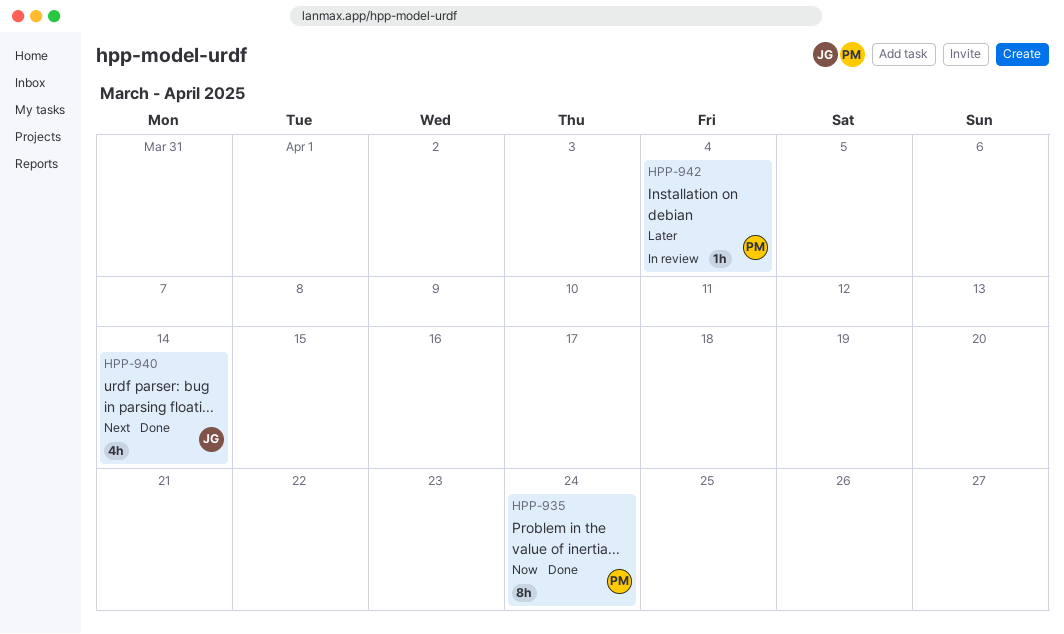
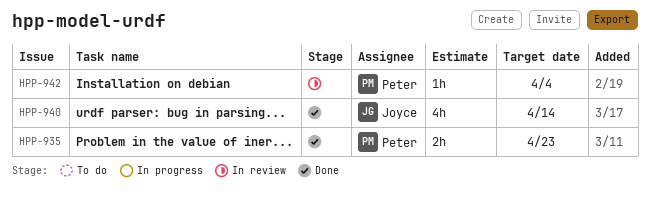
HPP-935, estimate: 8h -> 2h
HPP-935, due: Apr 24 -> Apr 23

